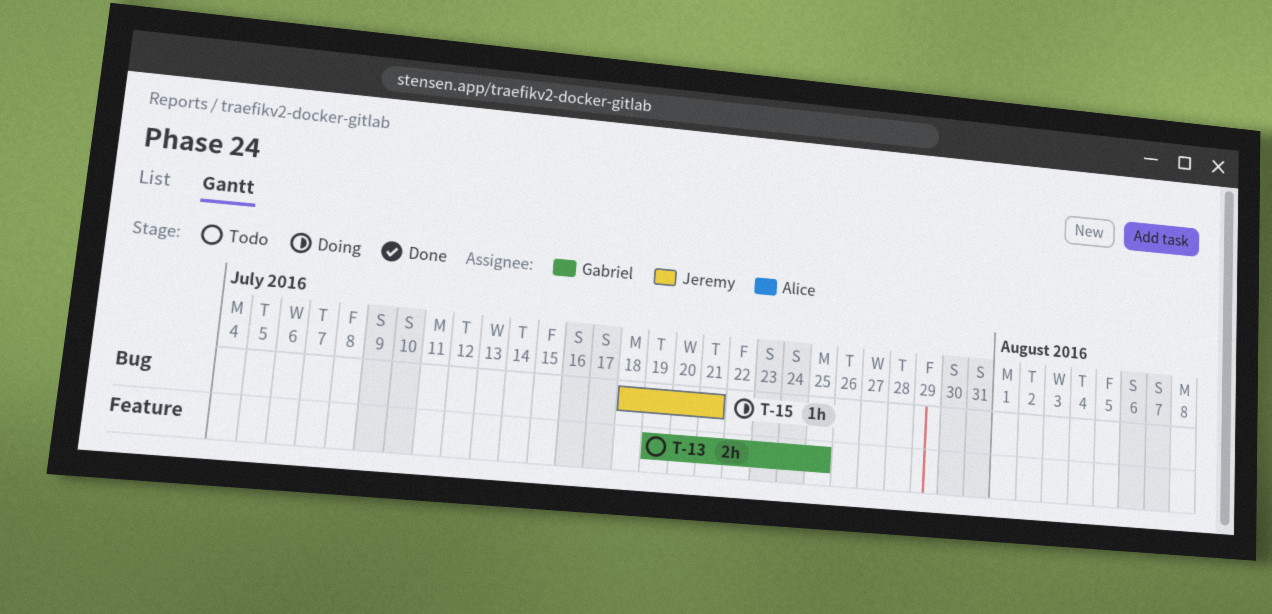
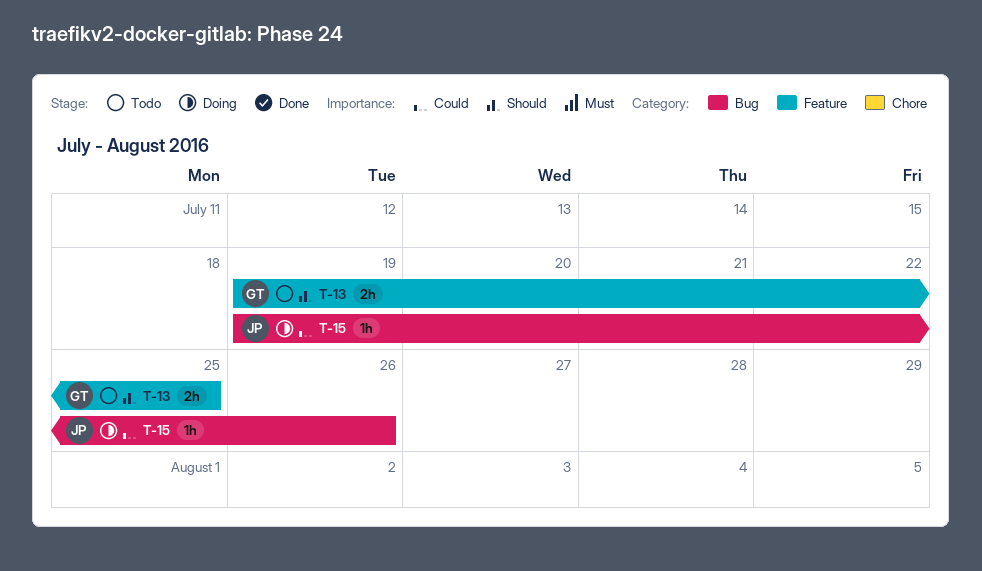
T-15, start: Jul 18 -> Jul 19
T-15, due: Jul 21 -> Jul 26

